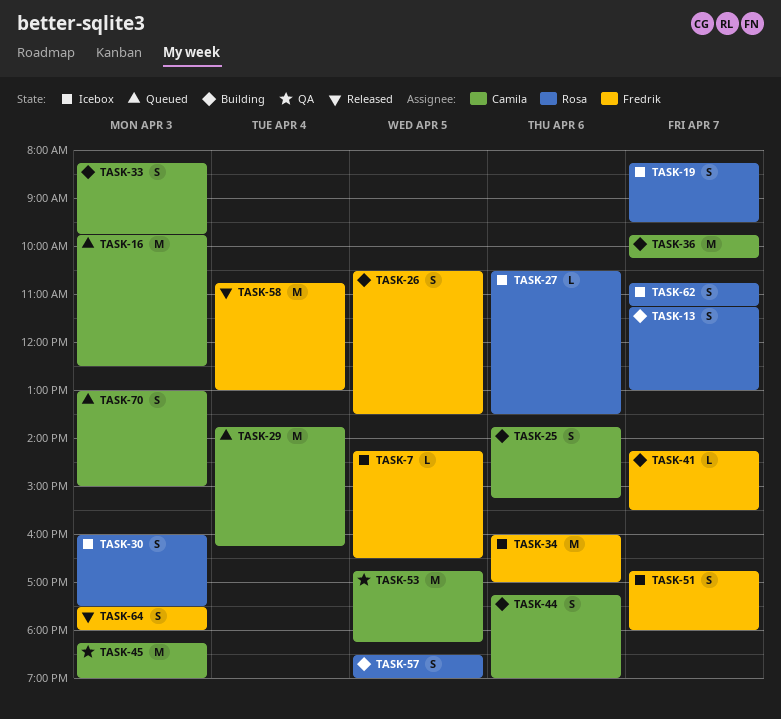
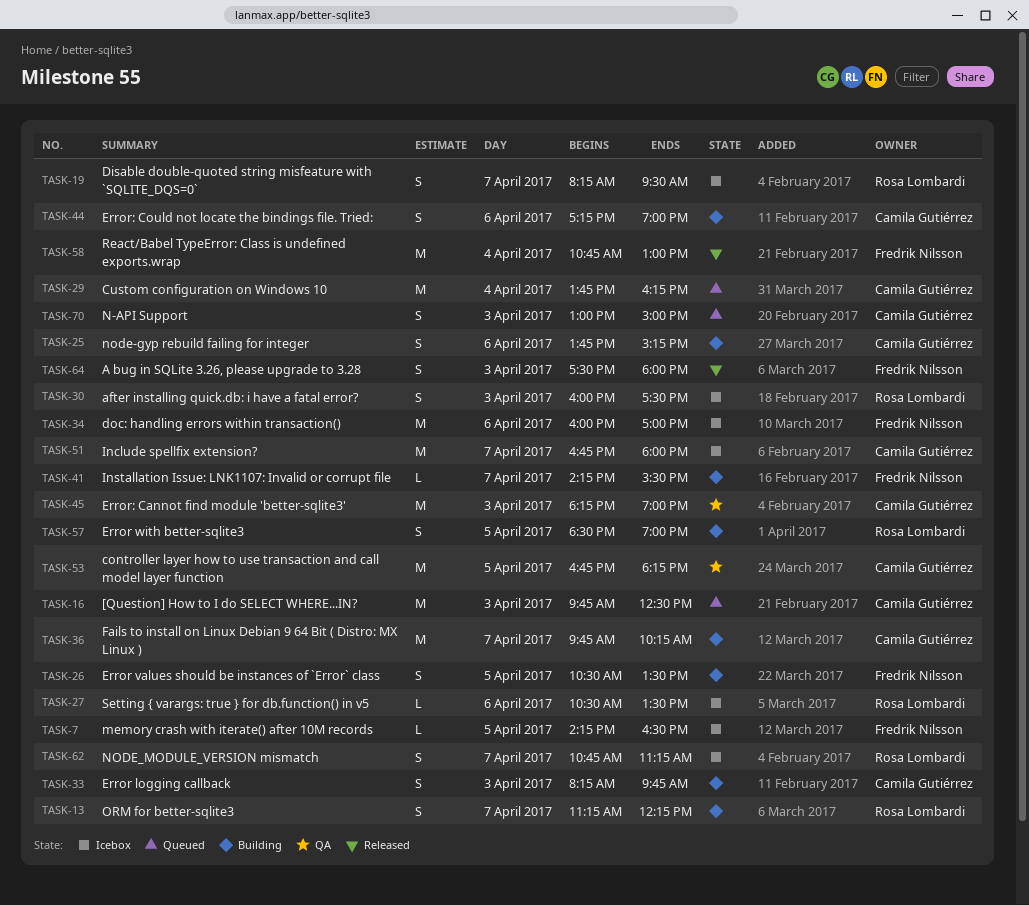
TASK-13, ends: 13:00 -> 12:15
TASK-51, owner: Fredrik Nilsson -> Camila Gutiérrez
TASK-51, estimate: S -> M

